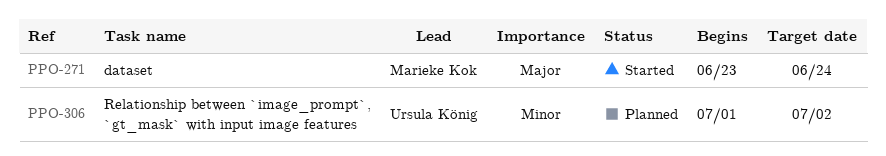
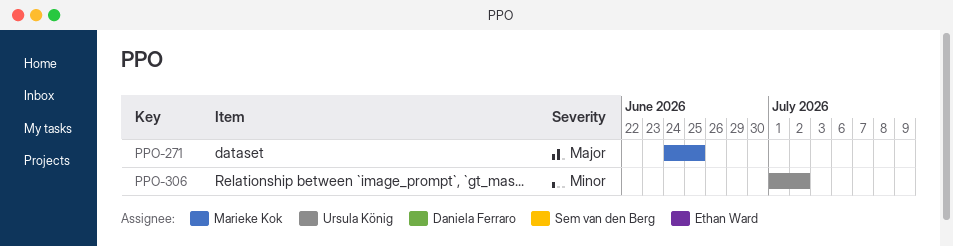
PPO-271, start: Jun 23 -> Jun 24
PPO-271, due: Jun 24 -> Jun 25

